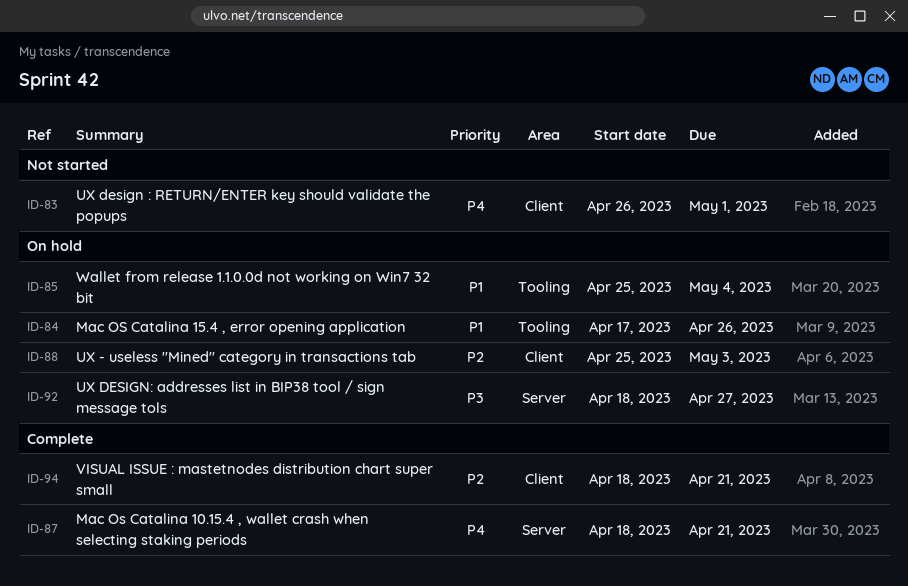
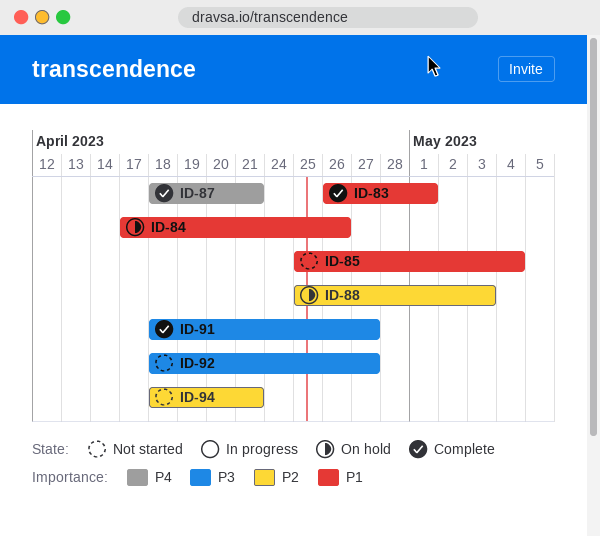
ID-83, status: Not started -> Complete
ID-83, priority: P4 -> P1
ID-85, status: On hold -> Not started
ID-91: none -> present
ID-92, status: On hold -> Not started
ID-94, status: Complete -> Not started

